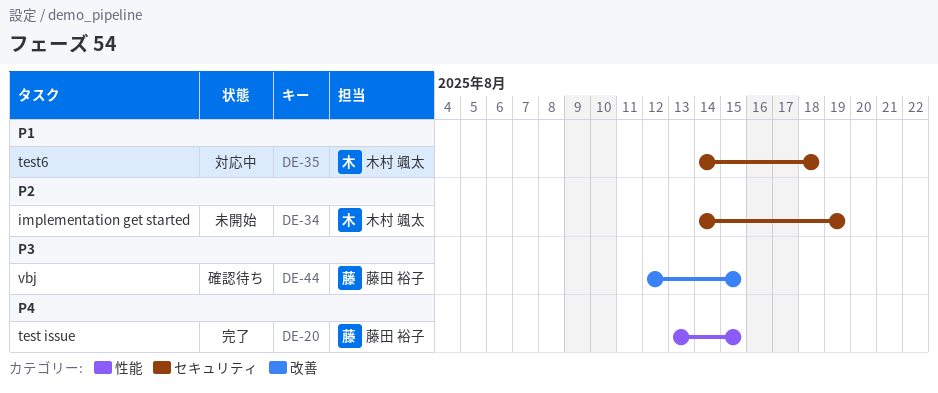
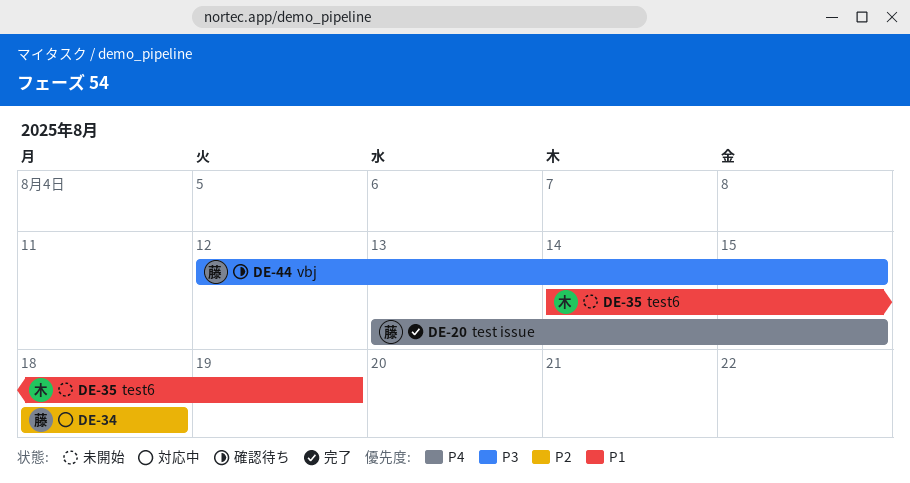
DE-34, status: 未開始 -> 対応中
DE-34, owner: 木村 颯太 -> 藤田 裕子
DE-34, start: Aug 14 -> Aug 18
DE-34, due: Aug 19 -> Aug 18
DE-35, status: 対応中 -> 未開始
DE-35, due: Aug 18 -> Aug 19

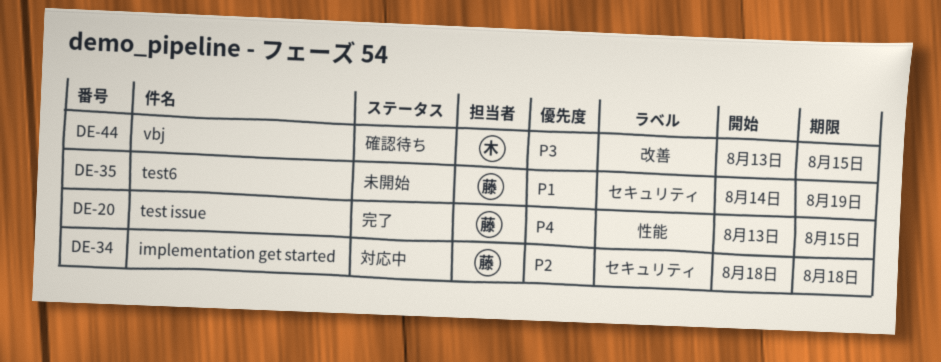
DE-35, owner: 木 -> 藤
DE-44, owner: 藤 -> 木
DE-44, start: Aug 12 -> Aug 13

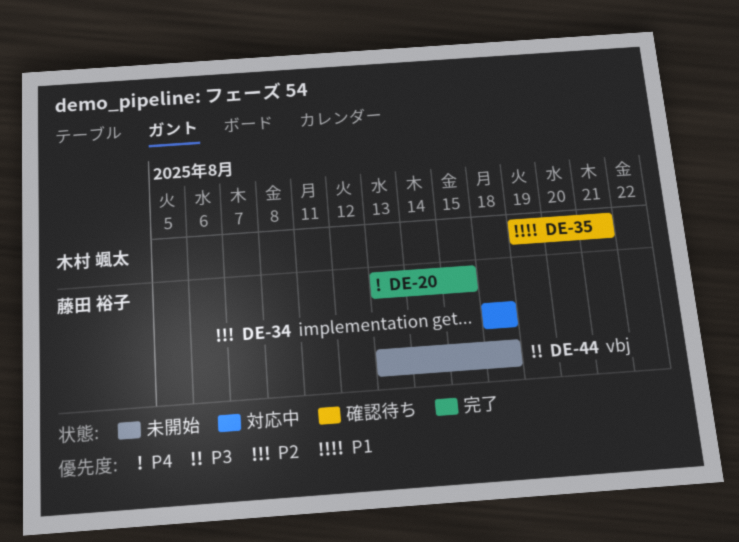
DE-35, status: 未開始 -> 確認待ち
DE-35, owner: 藤田 裕子 -> 木村 颯太
DE-35, start: Aug 14 -> Aug 19
DE-35, due: Aug 19 -> Aug 21
DE-44, status: 確認待ち -> 未開始
DE-44, owner: 木村 颯太 -> 藤田 裕子
DE-44, due: Aug 15 -> Aug 18

